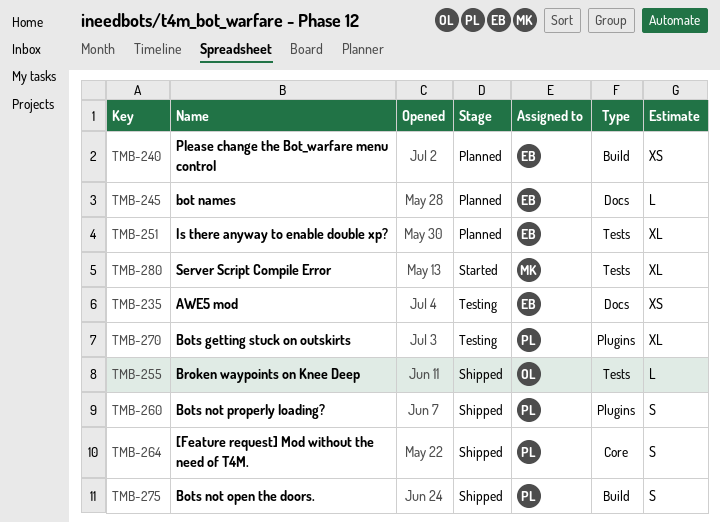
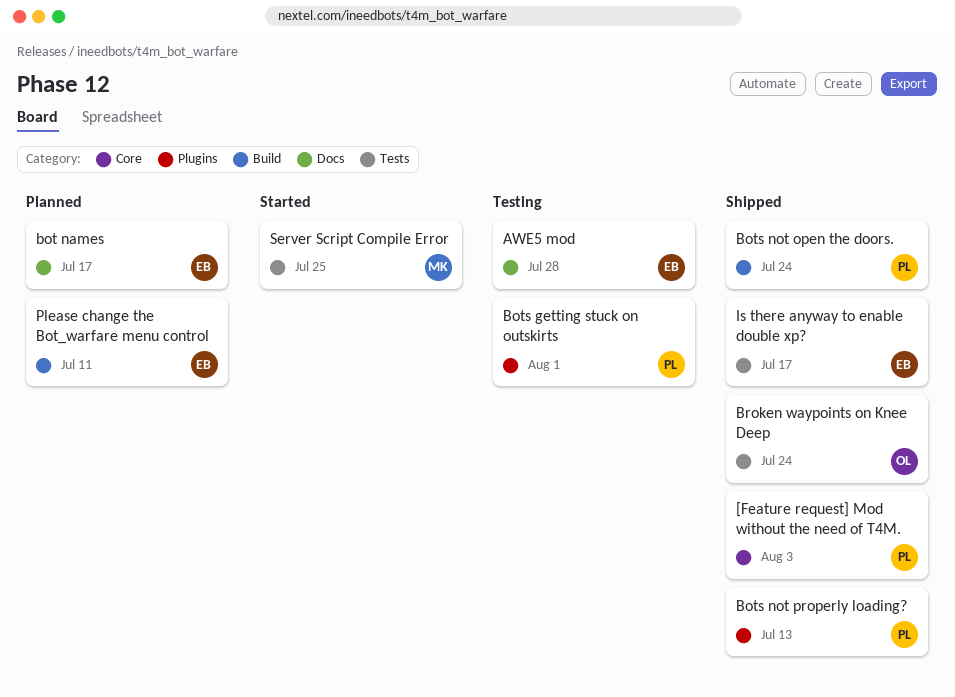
Is there anyway to enable double xp?, status: Planned -> Shipped

